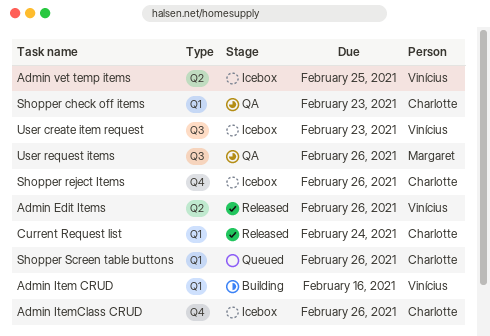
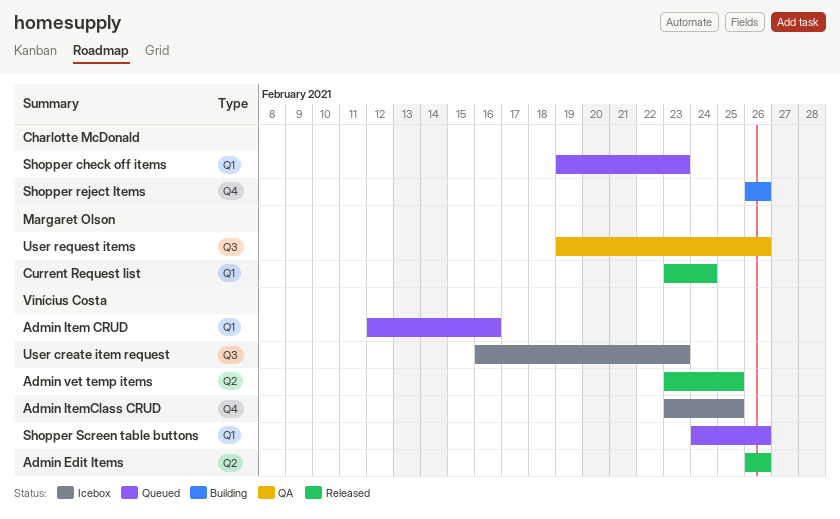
Admin Item CRUD, status: Building -> Queued
Admin ItemClass CRUD, owner: Charlotte McDonald -> Vinícius Costa
Admin ItemClass CRUD, due: Feb 26 -> Feb 25
Admin vet temp items, status: Icebox -> Released
Current Request list, owner: Charlotte McDonald -> Margaret Olson
Shopper check off items, status: QA -> Queued
Shopper reject Items, status: Icebox -> Building
Shopper Screen table buttons, owner: Charlotte McDonald -> Vinícius Costa

